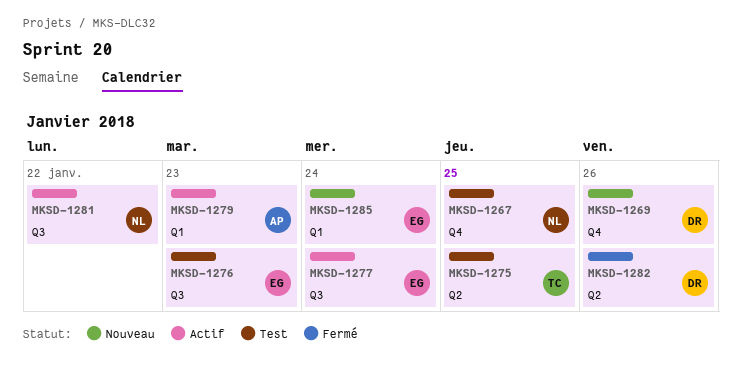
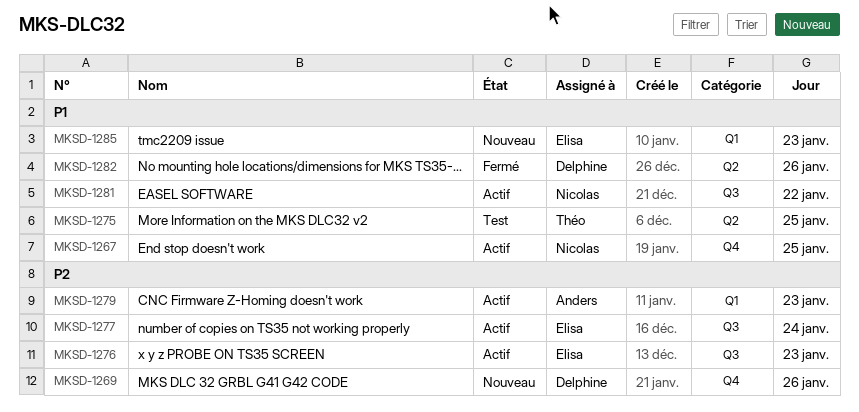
MKSD-1267, status: Test -> Actif
MKSD-1276, status: Test -> Actif
MKSD-1285, day: Jan 24 -> Jan 23

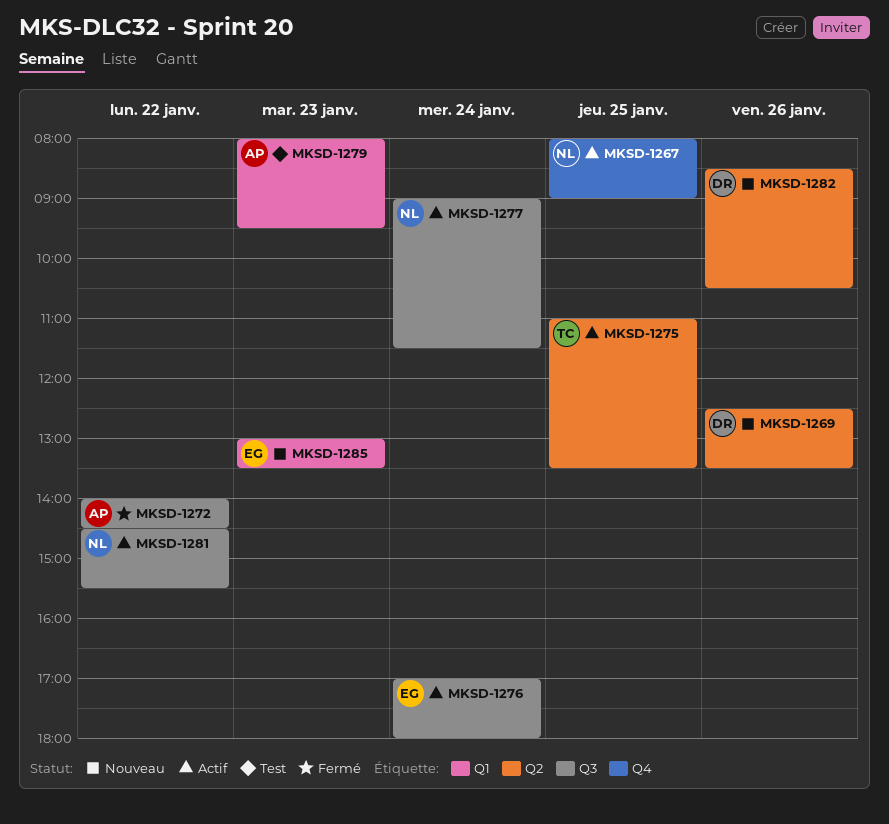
MKSD-1269, label: Q4 -> Q2
MKSD-1272: none -> present
MKSD-1275, status: Test -> Actif
MKSD-1276, day: Jan 23 -> Jan 24
MKSD-1277, owner: Elisa -> Nicolas
MKSD-1279, status: Actif -> Test
MKSD-1282, status: Fermé -> Nouveau

